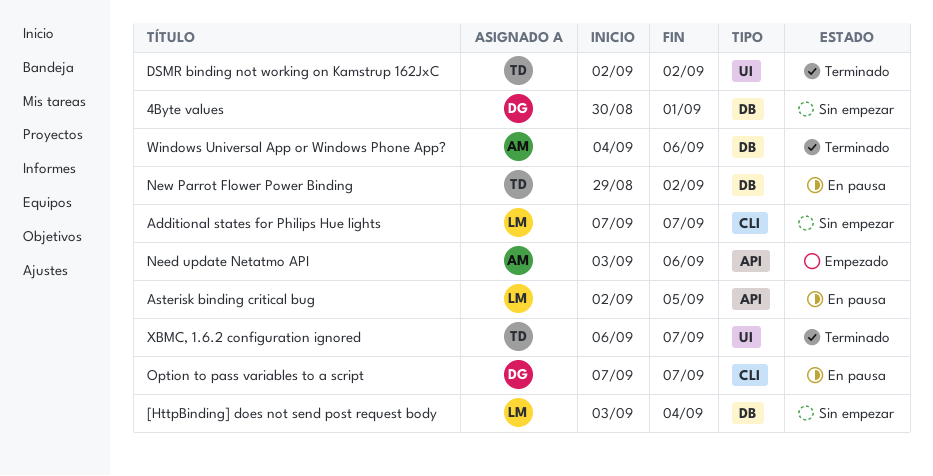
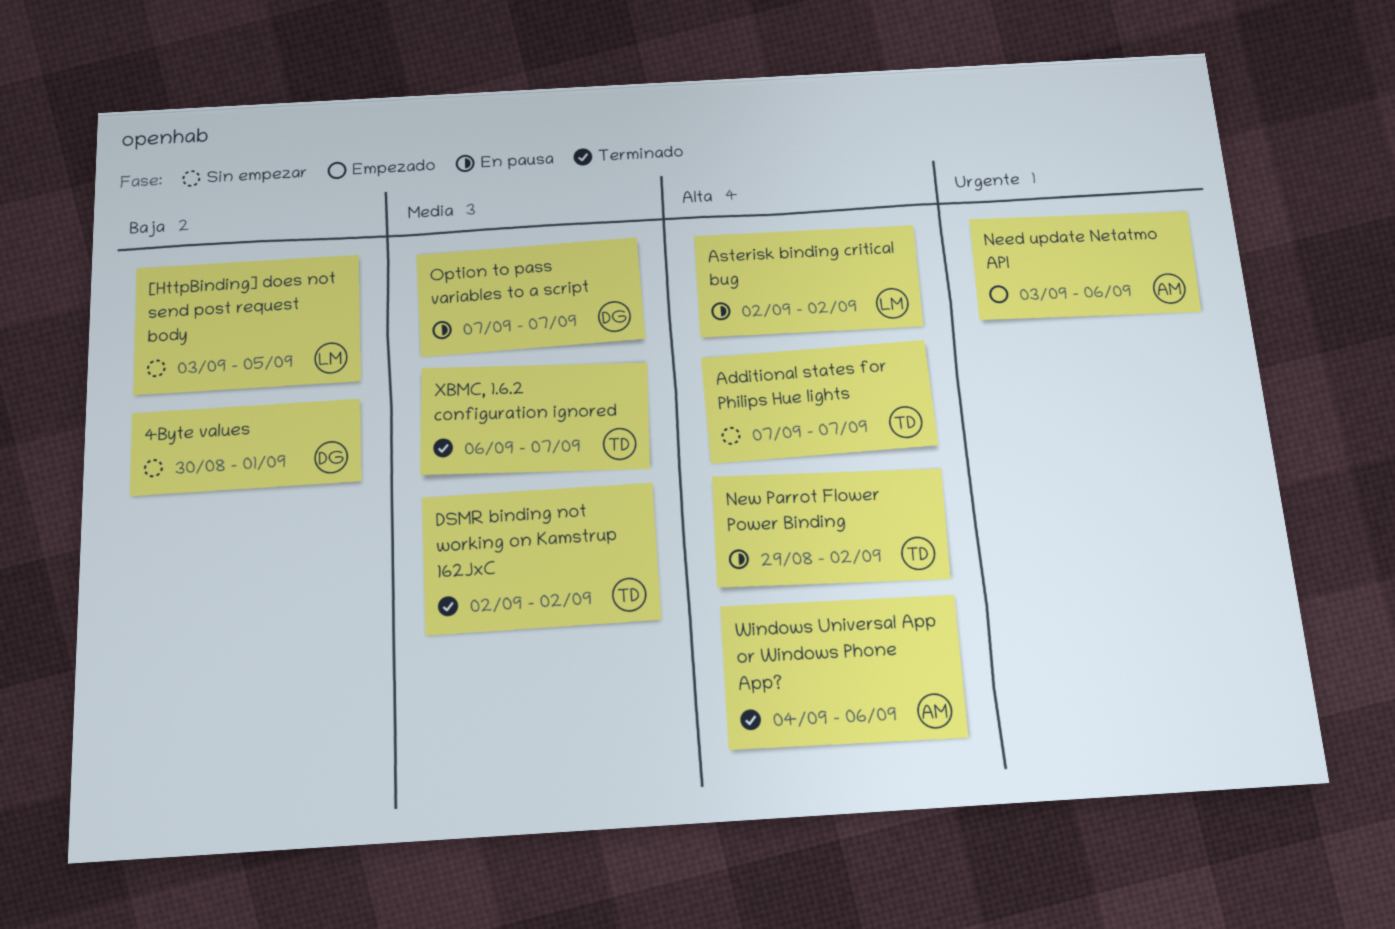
[HttpBinding] does not send post request body, due: Sep 4 -> Sep 5
Additional states for Philips Hue lights, owner: LM -> TD
Asterisk binding critical bug, due: Sep 5 -> Sep 2

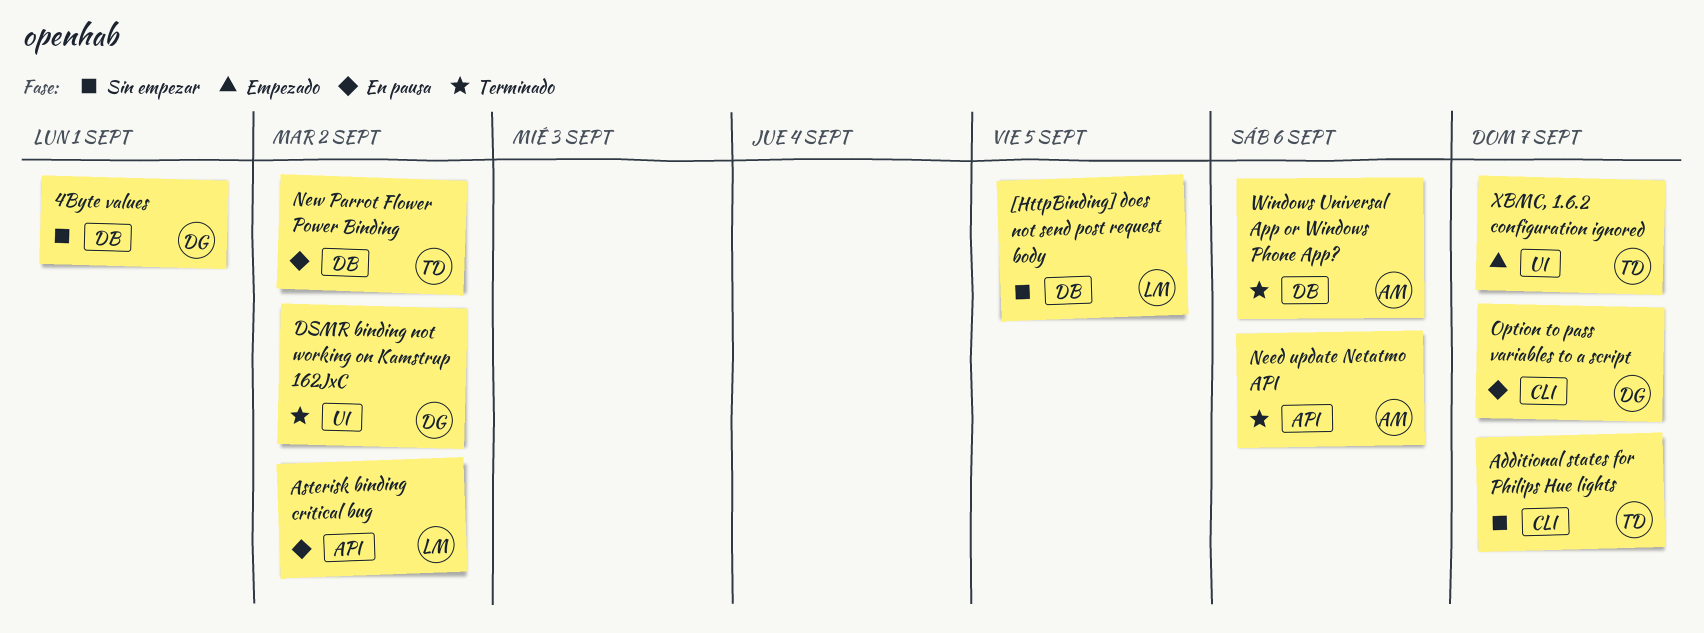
DSMR binding not working on Kamstrup 162JxC, owner: TD -> DG
Need update Netatmo API, status: Empezado -> Terminado
XBMC, 1.6.2 configuration ignored, status: Terminado -> Empezado

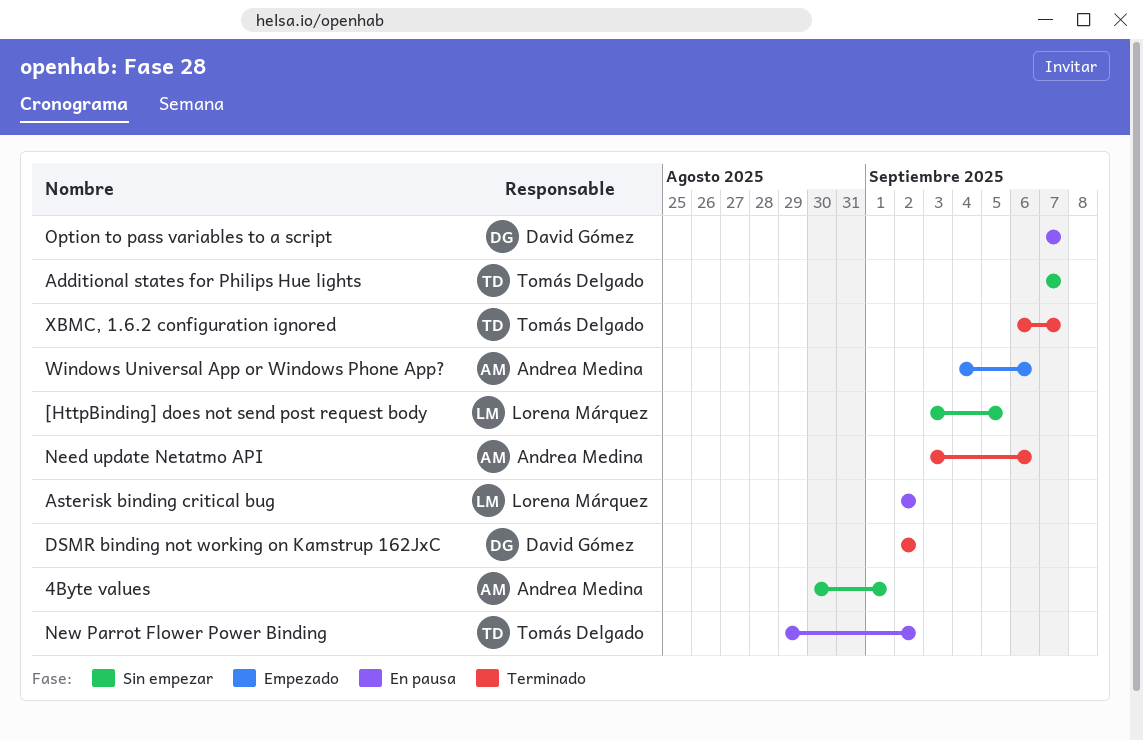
4Byte values, owner: David Gómez -> Andrea Medina
Windows Universal App or Windows Phone App?, status: Terminado -> Empezado
XBMC, 1.6.2 configuration ignored, status: Empezado -> Terminado

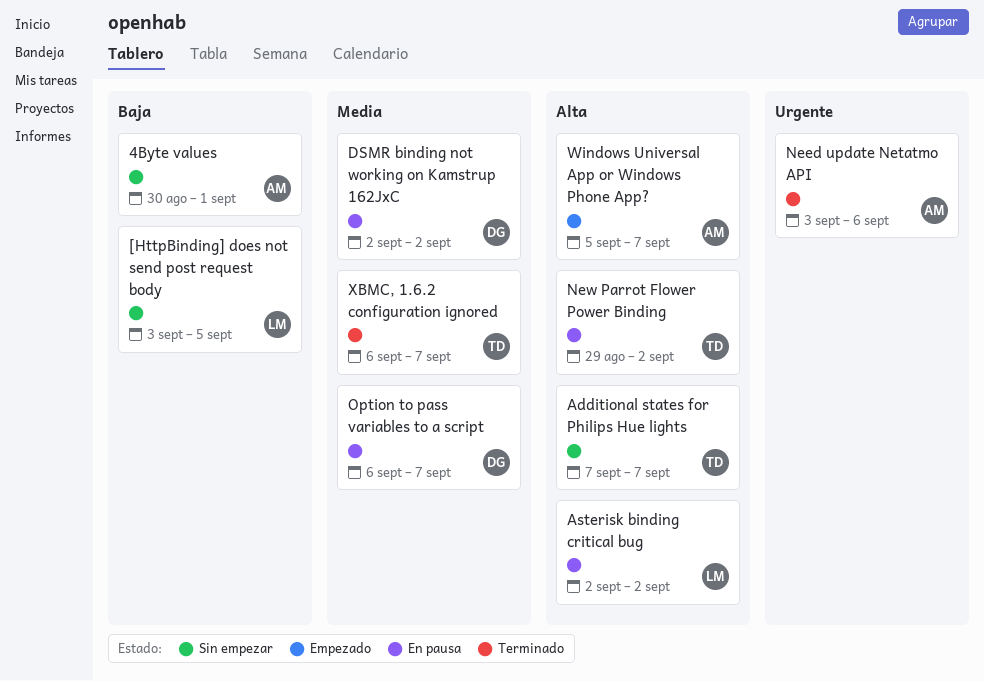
DSMR binding not working on Kamstrup 162JxC, status: Terminado -> En pausa
Option to pass variables to a script, start: Sep 7 -> Sep 6
Windows Universal App or Windows Phone App?, start: Sep 4 -> Sep 5
Windows Universal App or Windows Phone App?, due: Sep 6 -> Sep 7

